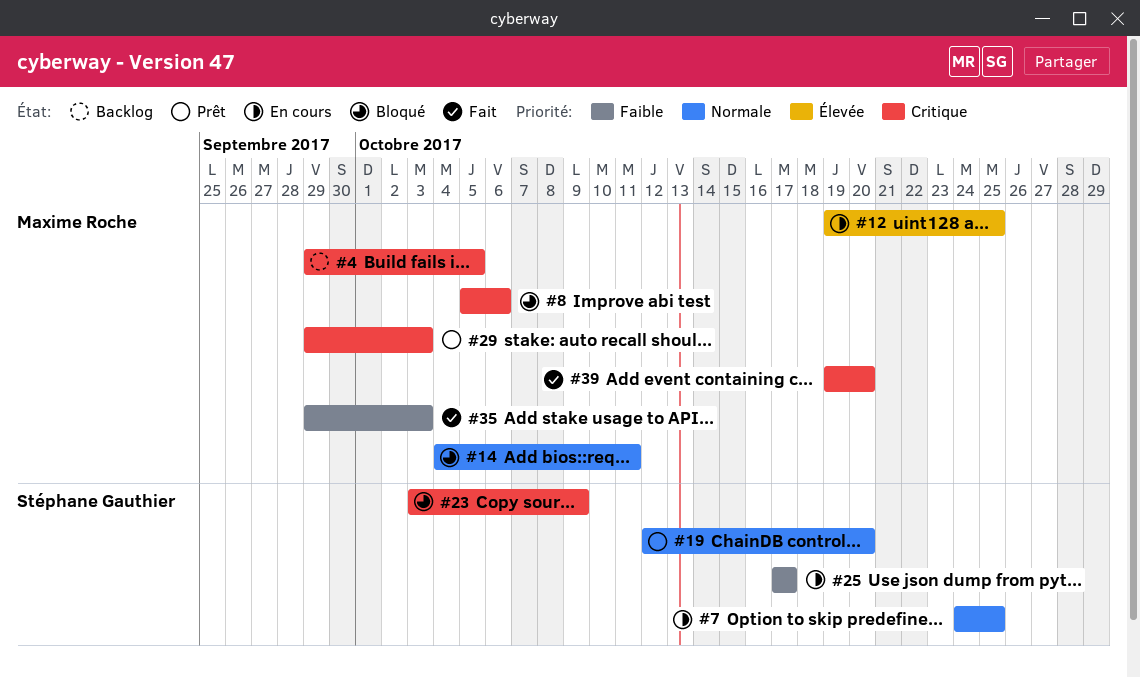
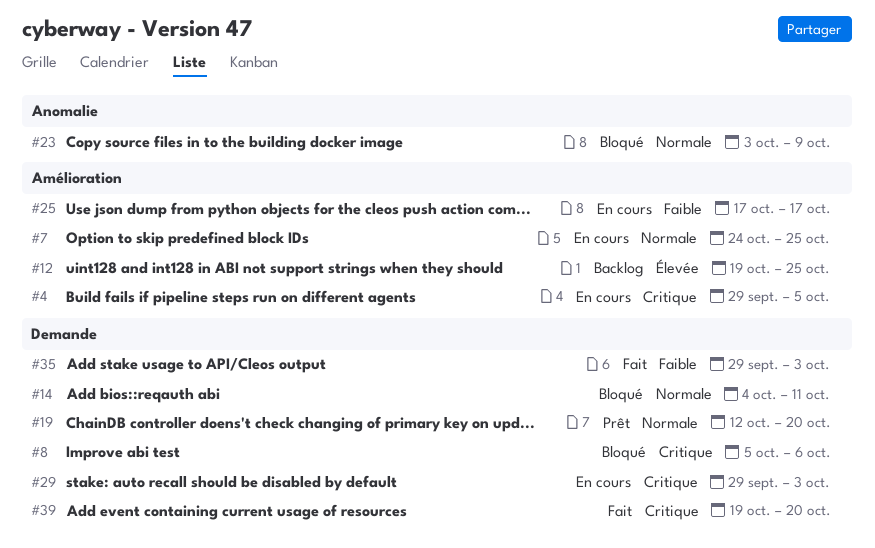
#4, status: Backlog -> En cours
#12, status: En cours -> Backlog
#23, priority: Critique -> Normale
#29, status: Prêt -> En cours

